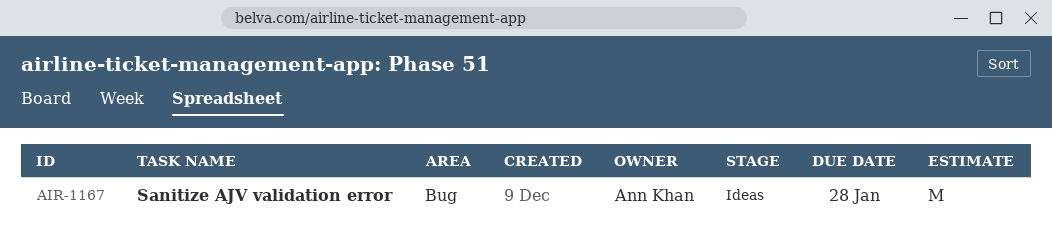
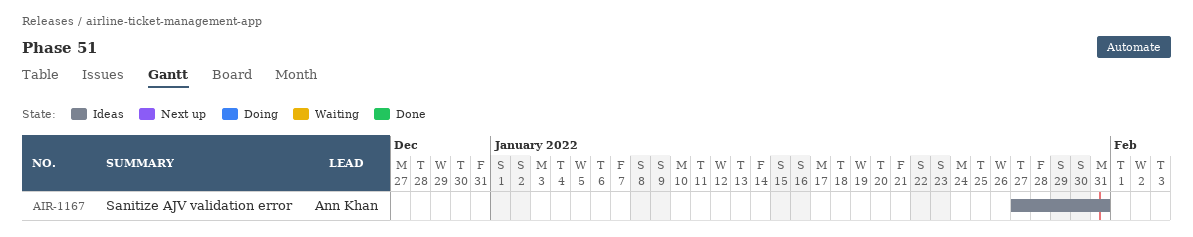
AIR-1167, due: Jan 28 -> Jan 31

